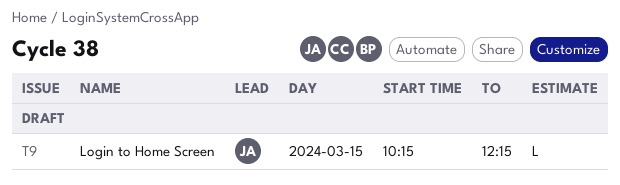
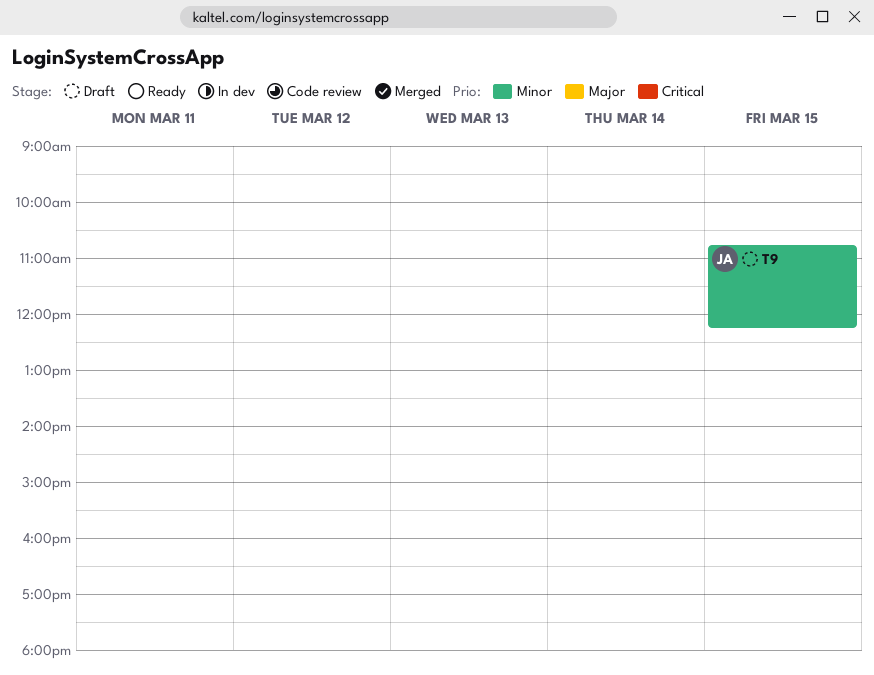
T9, begins: 10:15 -> 10:45

